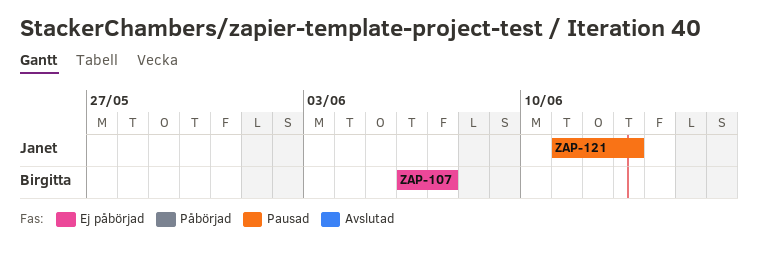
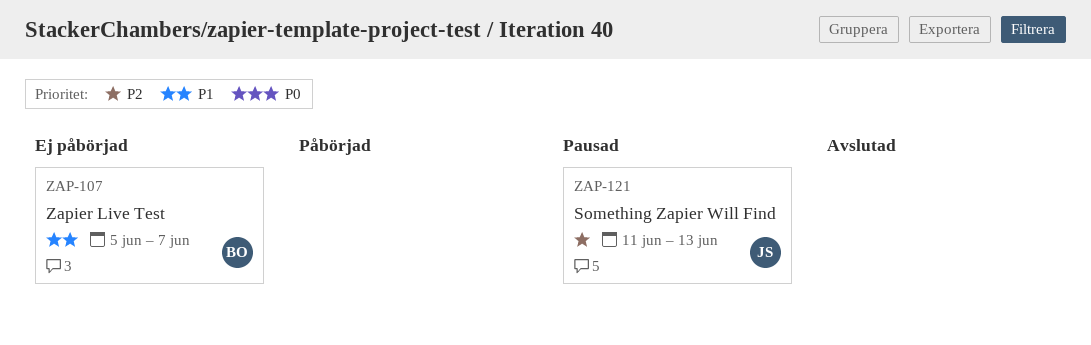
ZAP-107, start: Jun 6 -> Jun 5

